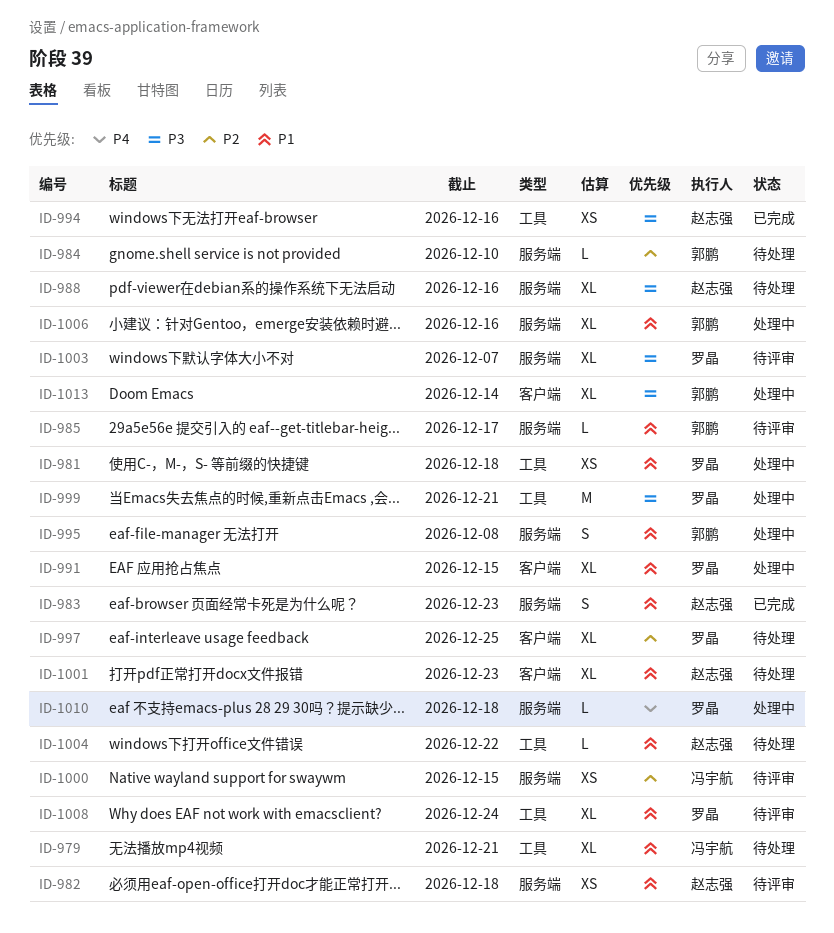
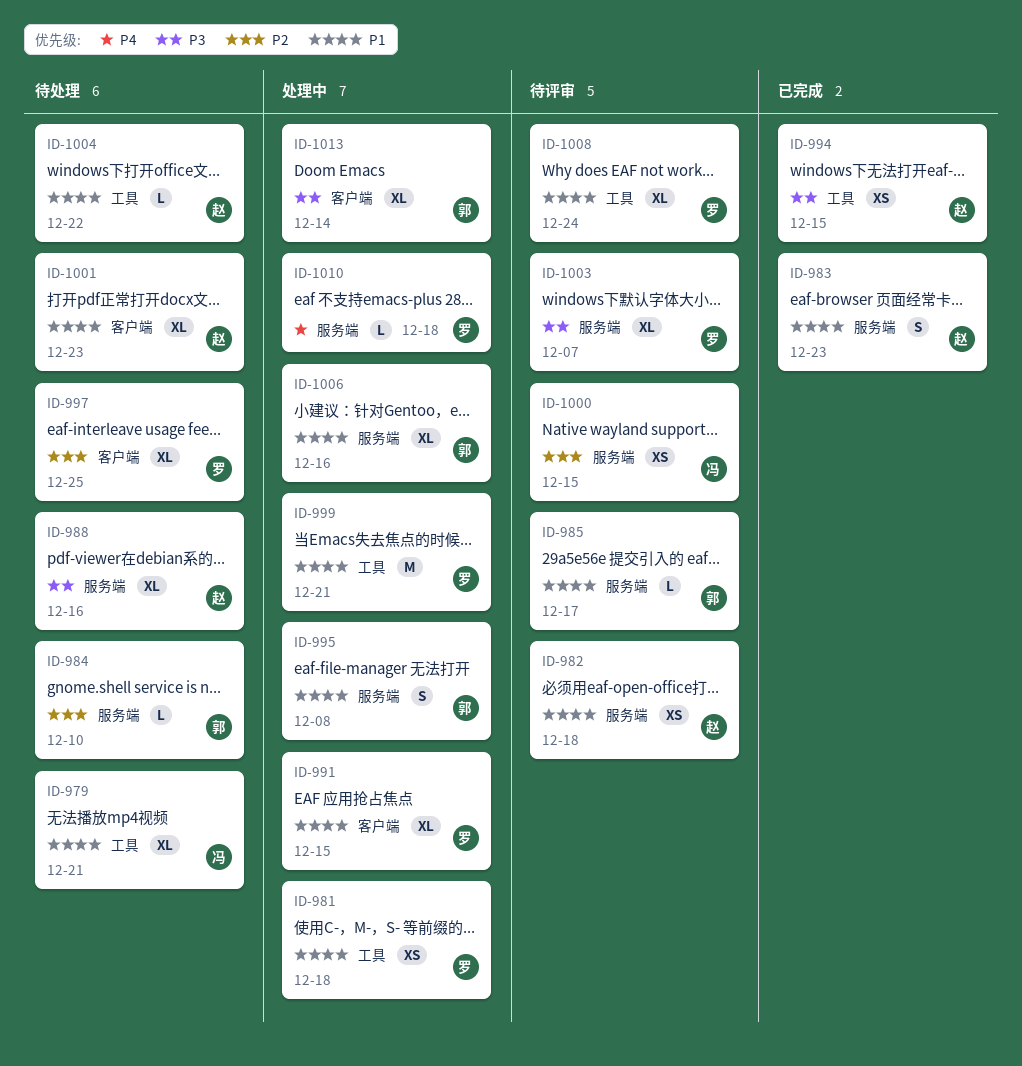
ID-994, due: Dec 16 -> Dec 15
ID-999, priority: P3 -> P1

